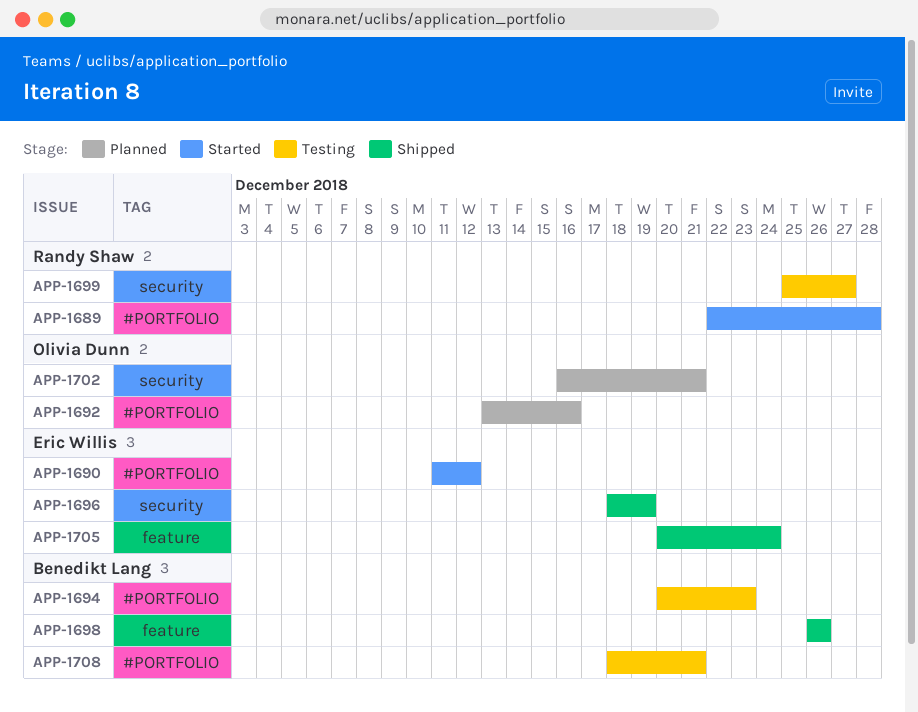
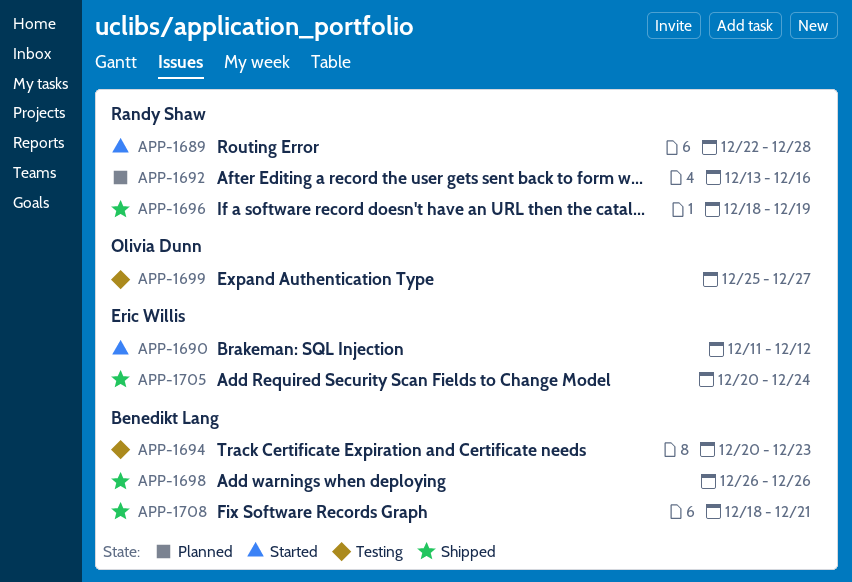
APP-1692, owner: Olivia Dunn -> Randy Shaw
APP-1696, owner: Eric Willis -> Randy Shaw
APP-1699, owner: Randy Shaw -> Olivia Dunn
APP-1702: present -> none
APP-1708, status: Testing -> Shipped

